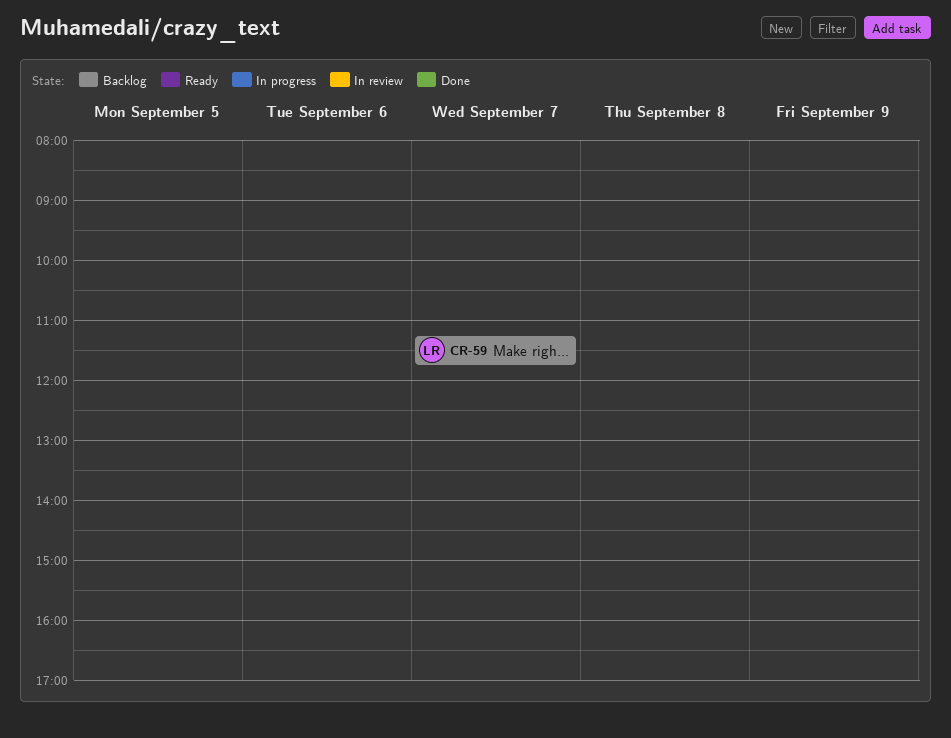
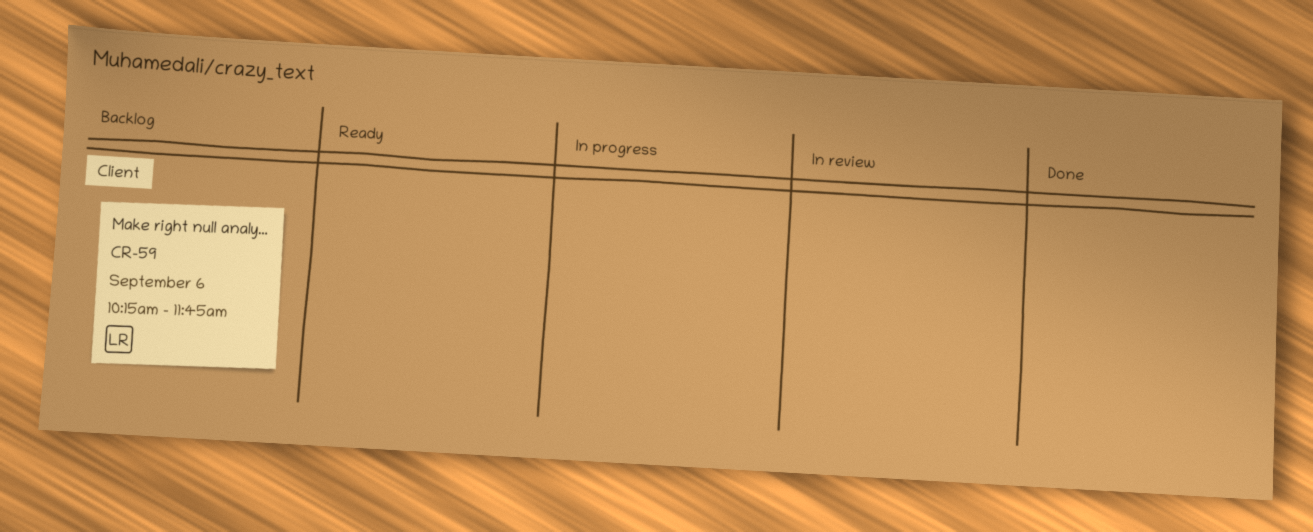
CR-59, day: Sep 7 -> Sep 6
CR-59, begins: 11:15 -> 10:15

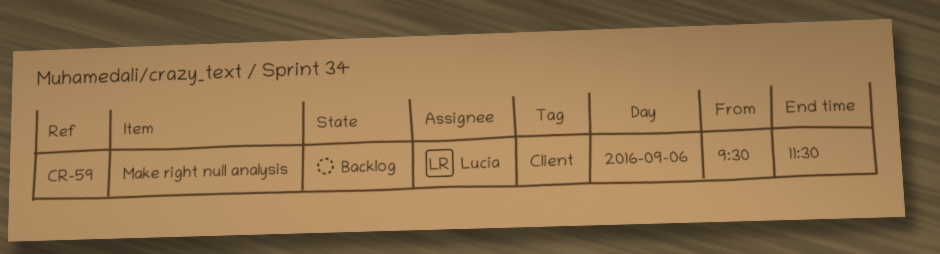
CR-59, begins: 10:15 -> 09:30
CR-59, ends: 11:45 -> 11:30

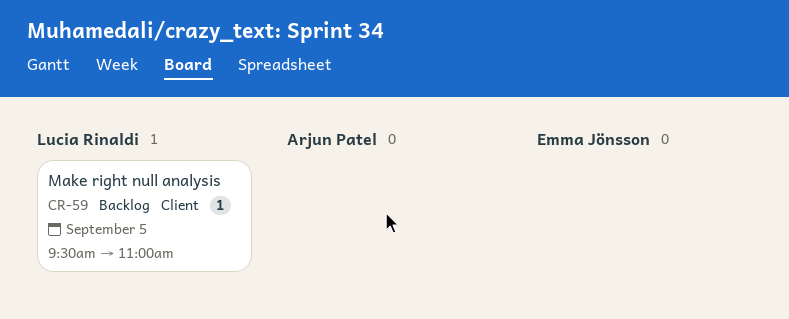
CR-59, day: Sep 6 -> Sep 5
CR-59, ends: 11:30 -> 11:00

